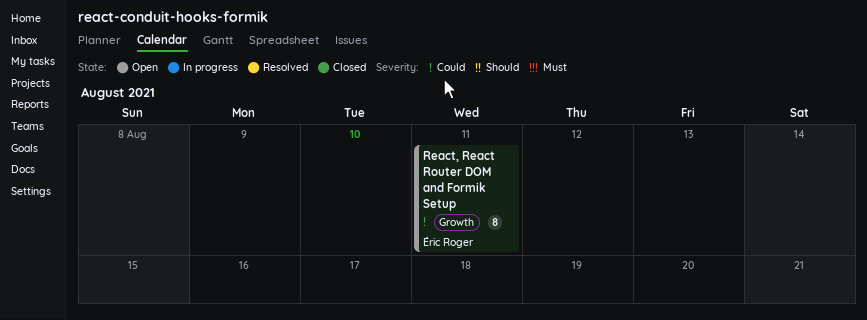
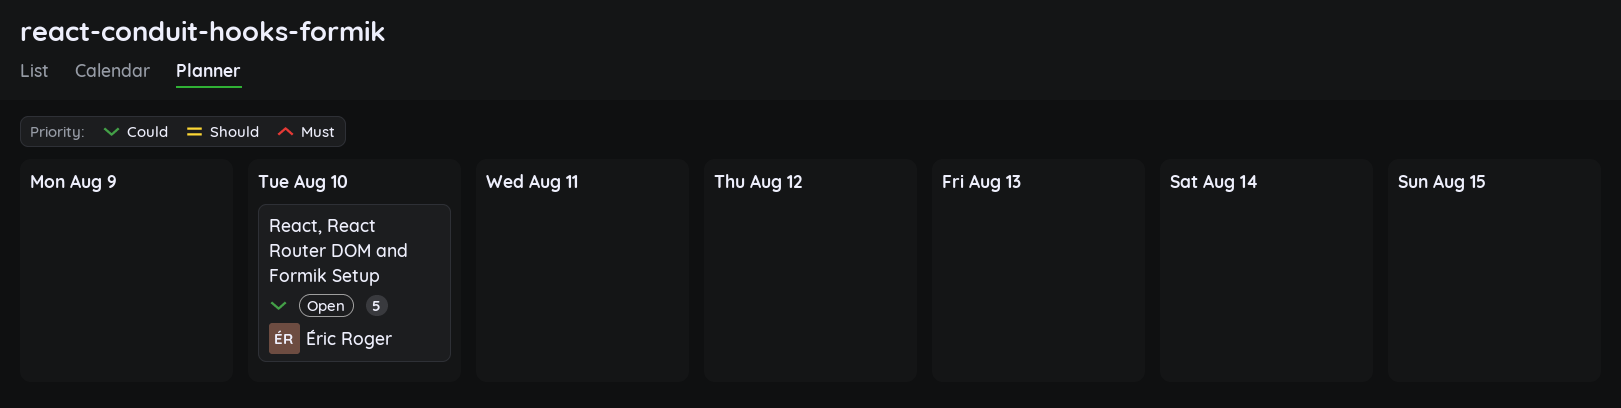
React, React Router DOM and Formik Setup, estimate: 8 -> 5
React, React Router DOM and Formik Setup, due: Aug 11 -> Aug 10

